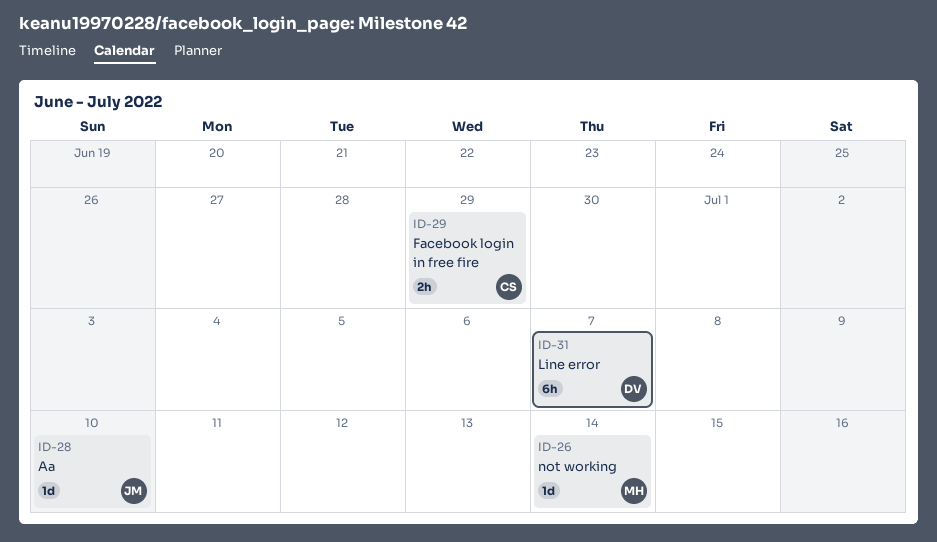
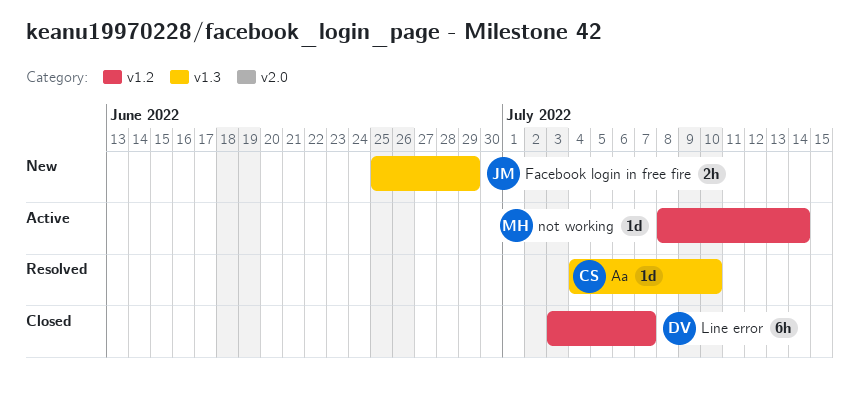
Aa, owner: JM -> CS
Facebook login in free fire, owner: CS -> JM

